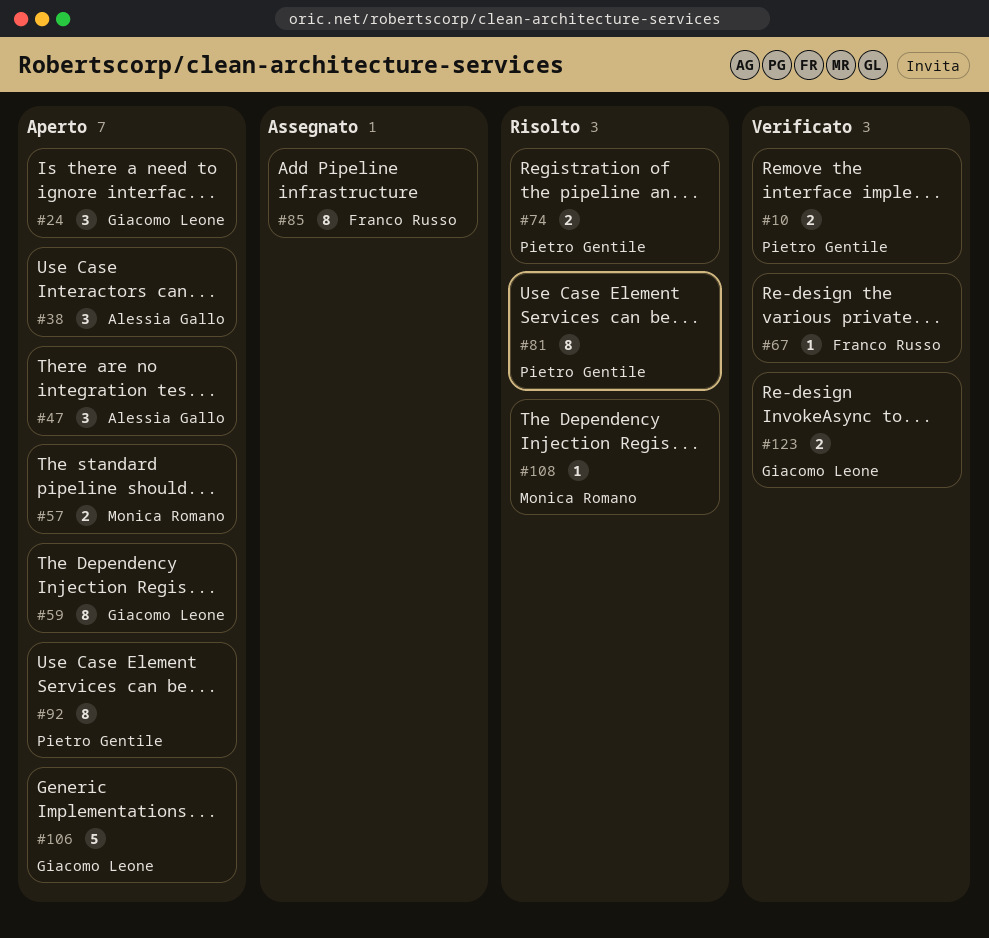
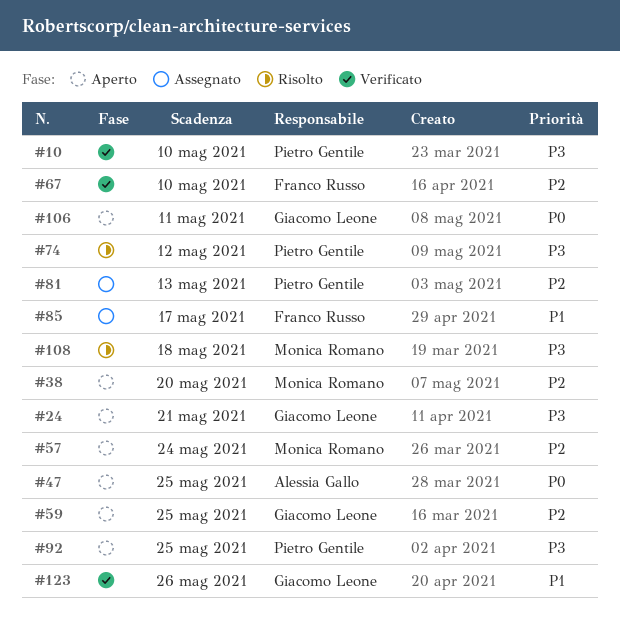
#38, owner: Alessia Gallo -> Monica Romano
#81, status: Risolto -> Assegnato

